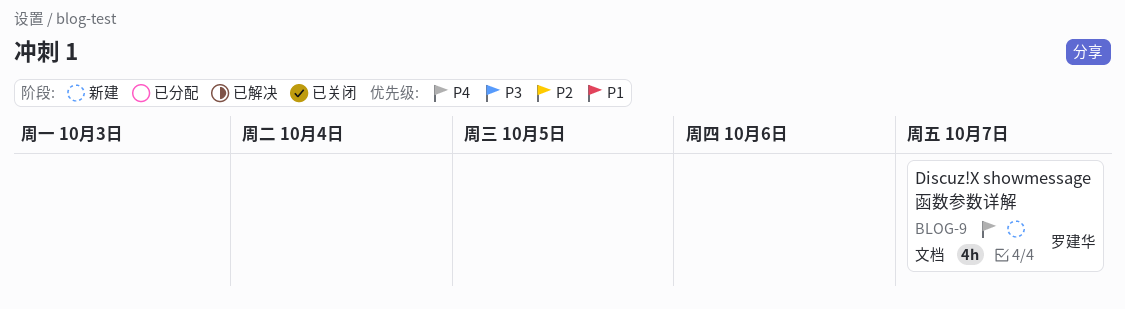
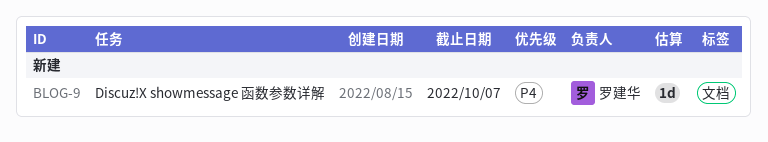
BLOG-9, estimate: 4h -> 1d

